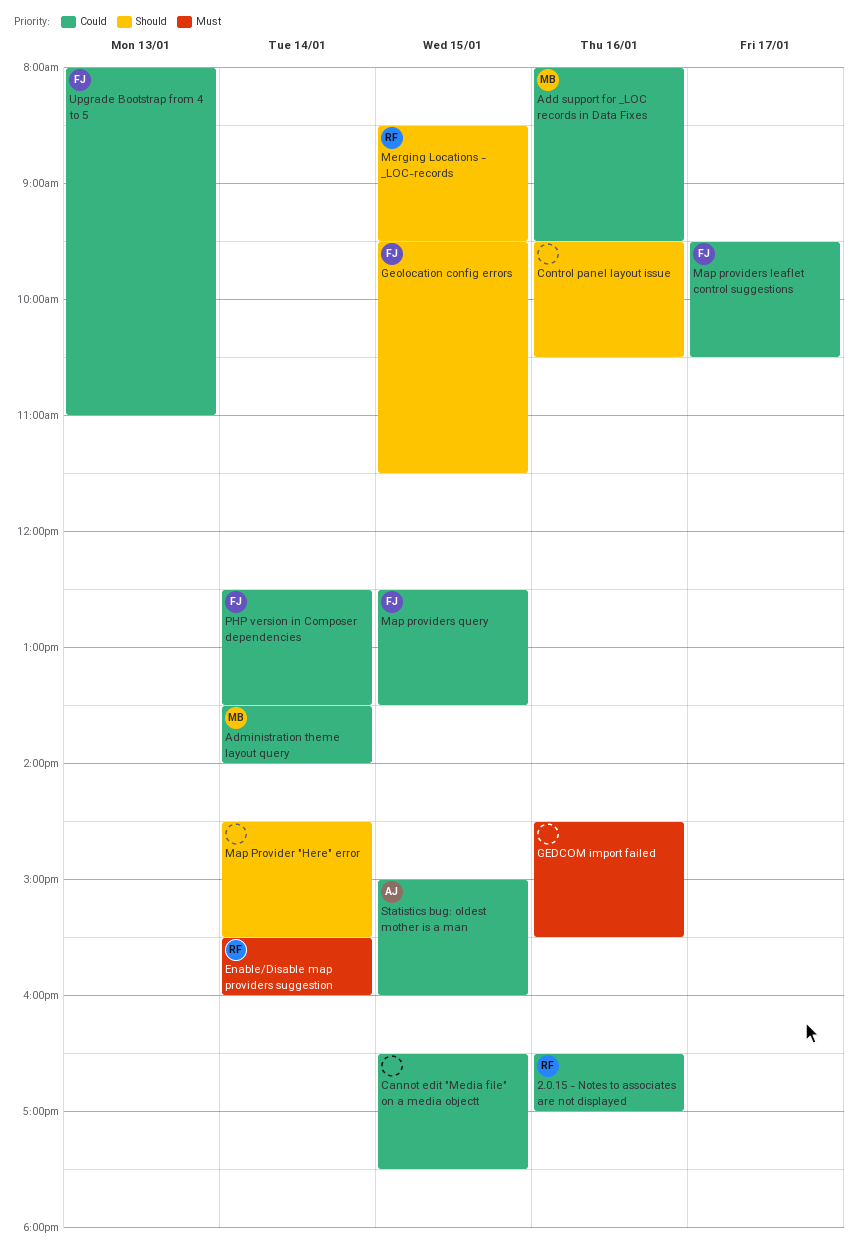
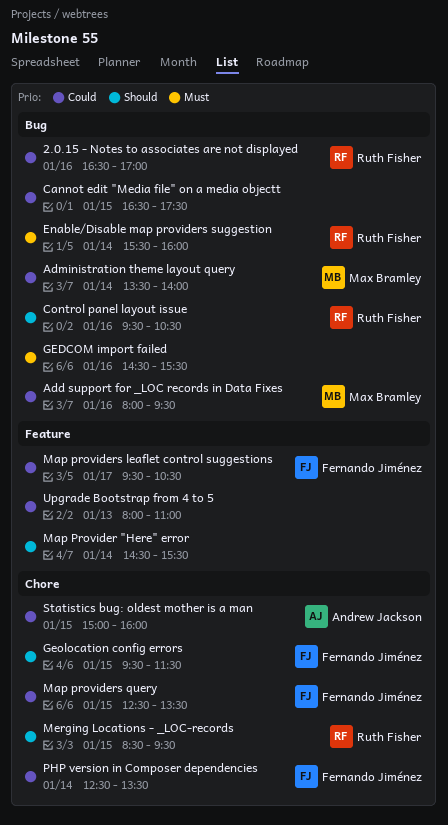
Control panel layout issue, owner: none -> Ruth Fisher
Upgrade Bootstrap from 4 to 5, owner: Fernando Jiménez -> none

